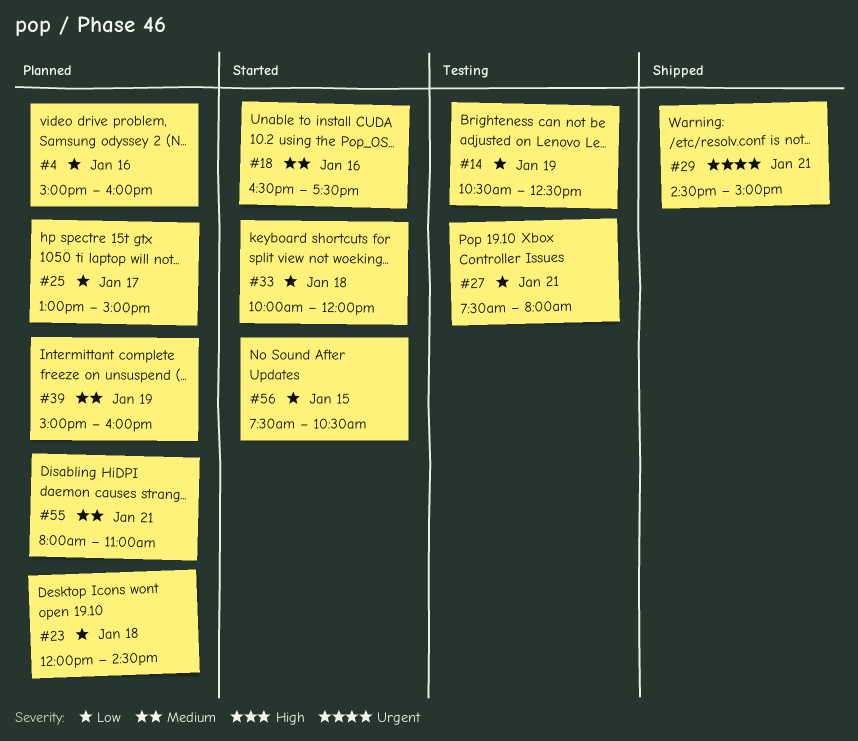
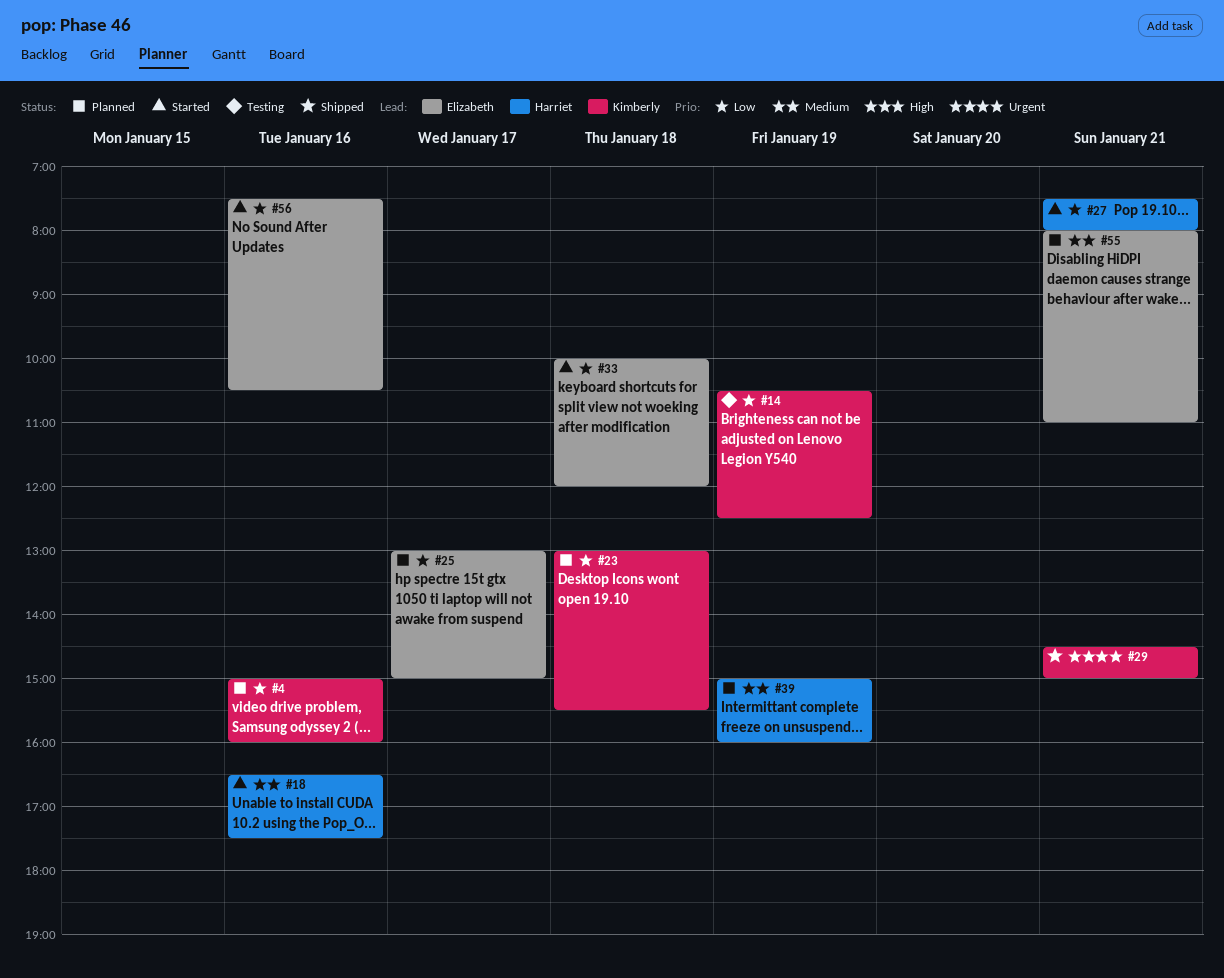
#23, begins: 12:00 -> 13:00
#23, ends: 14:30 -> 15:30
#27, status: Testing -> Started
#56, day: Jan 15 -> Jan 16

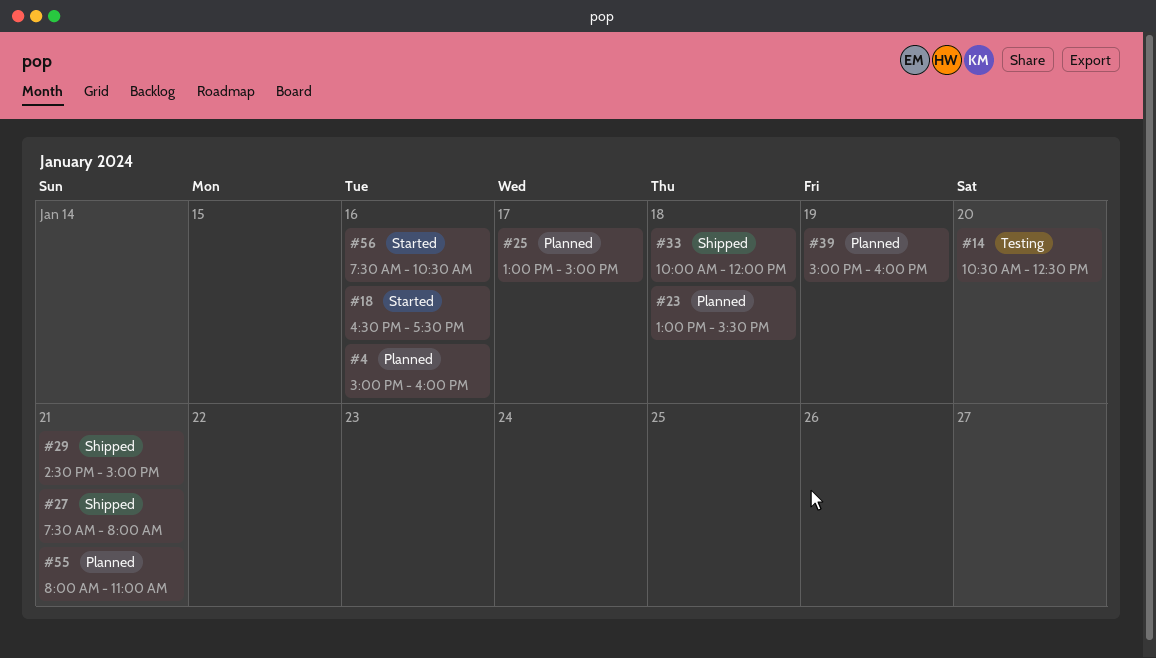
#14, day: Jan 19 -> Jan 20
#27, status: Started -> Shipped
#33, status: Started -> Shipped

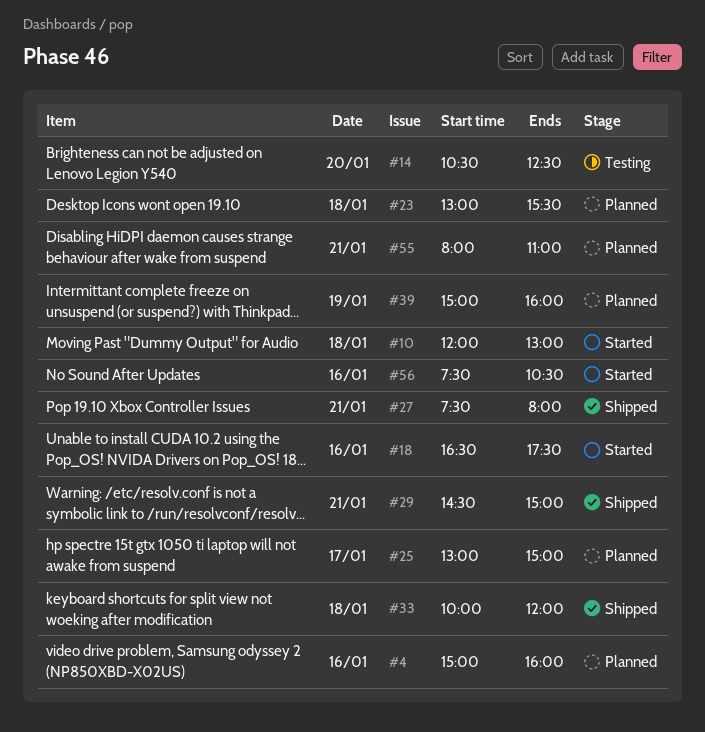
#10: none -> present

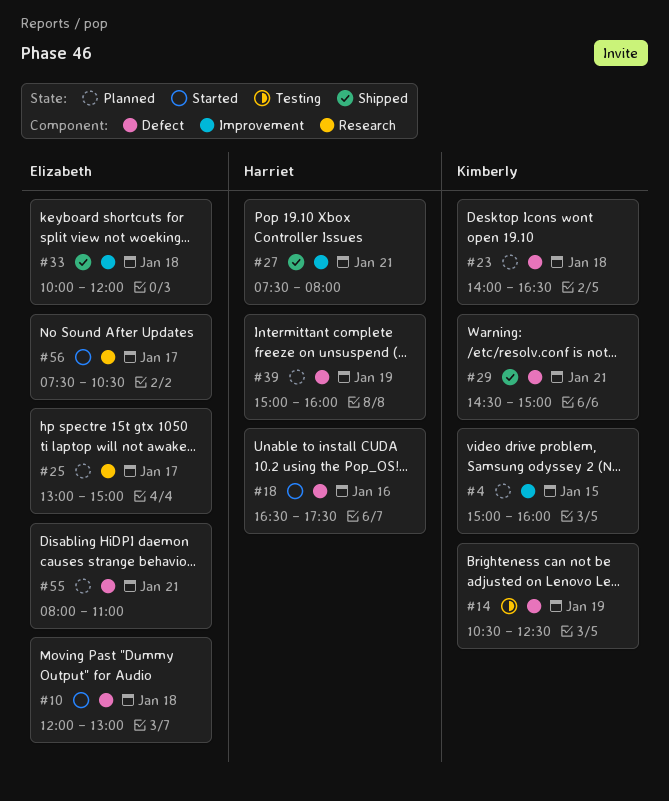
#4, day: Jan 16 -> Jan 15
#14, day: Jan 20 -> Jan 19
#23, begins: 13:00 -> 14:00
#23, ends: 15:30 -> 16:30
#56, day: Jan 16 -> Jan 17

